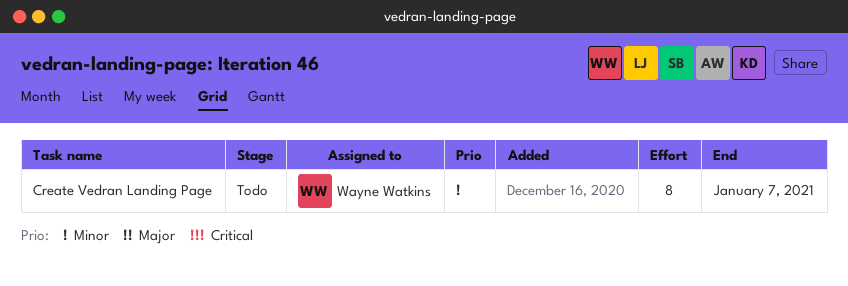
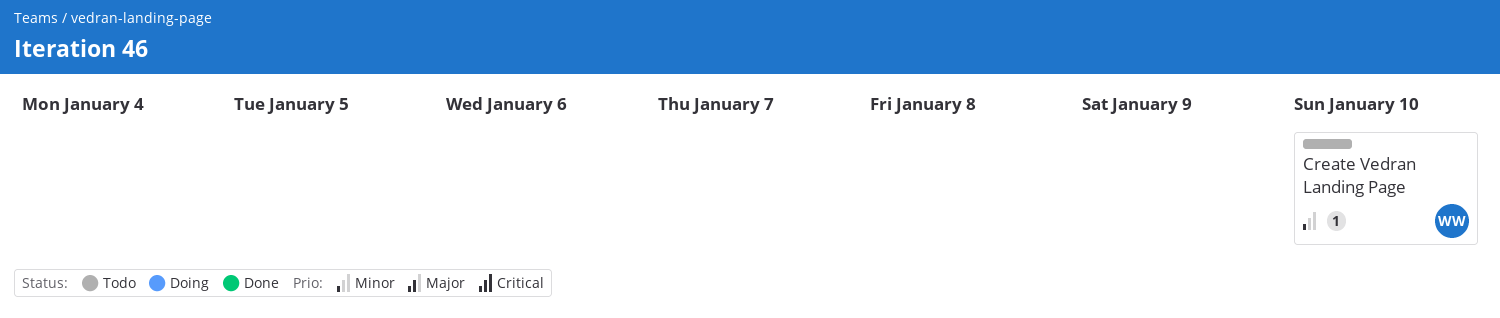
Create Vedran Landing Page, estimate: 8 -> 1
Create Vedran Landing Page, due: Jan 7 -> Jan 10

